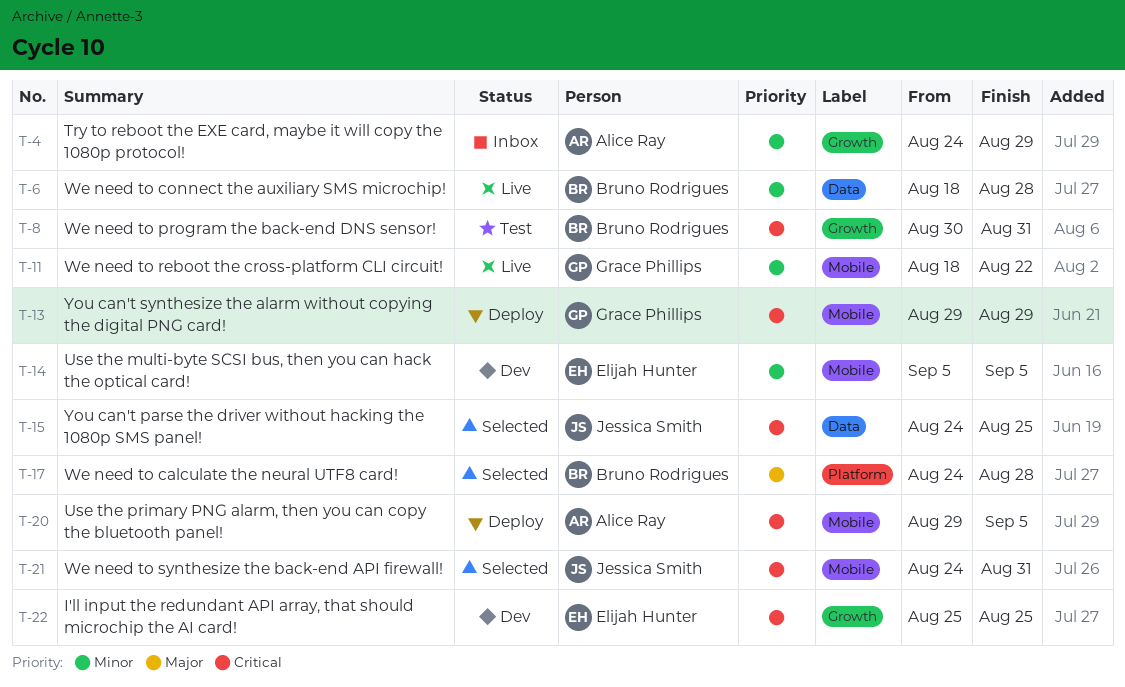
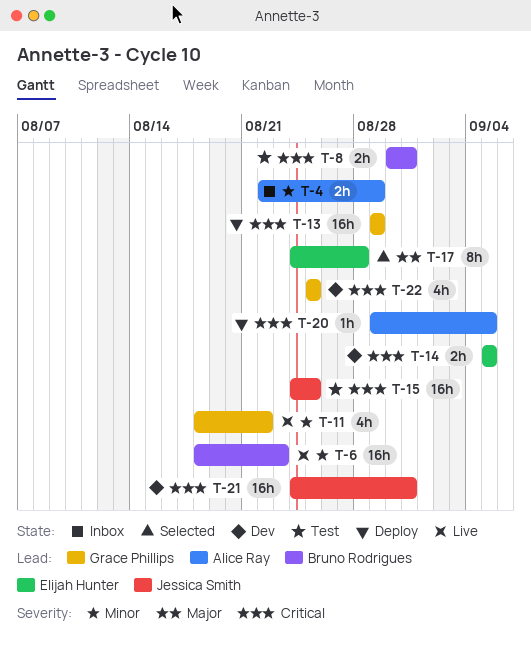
T-4, start: Aug 24 -> Aug 22
T-6, due: Aug 28 -> Aug 23
T-14, priority: Minor -> Critical
T-15, status: Selected -> Test
T-17, owner: Bruno Rodrigues -> Elijah Hunter
T-21, status: Selected -> Dev
T-22, owner: Elijah Hunter -> Grace Phillips

